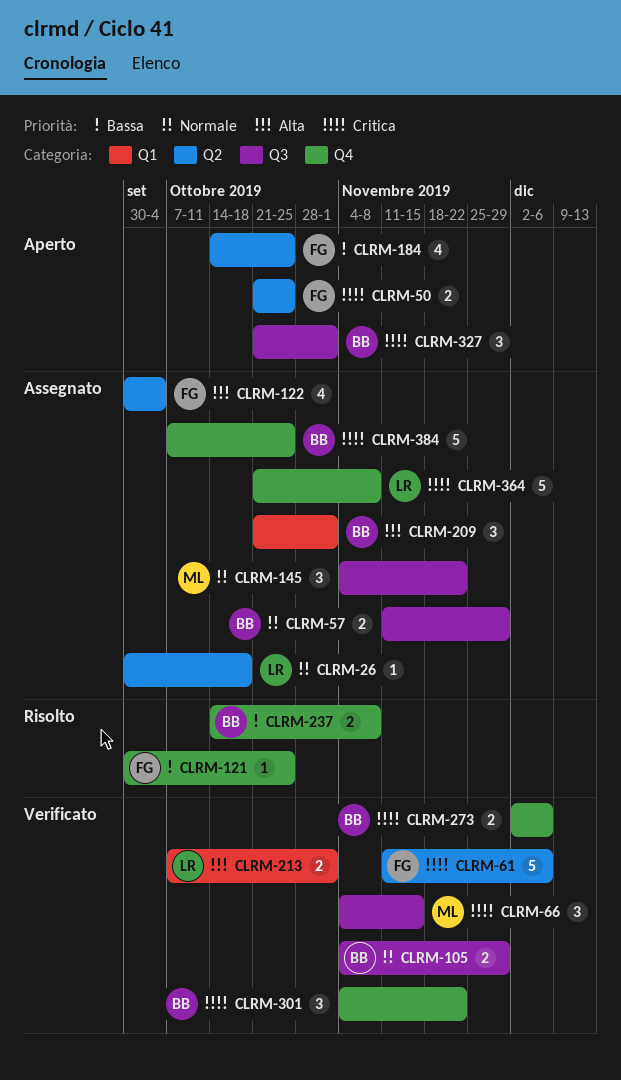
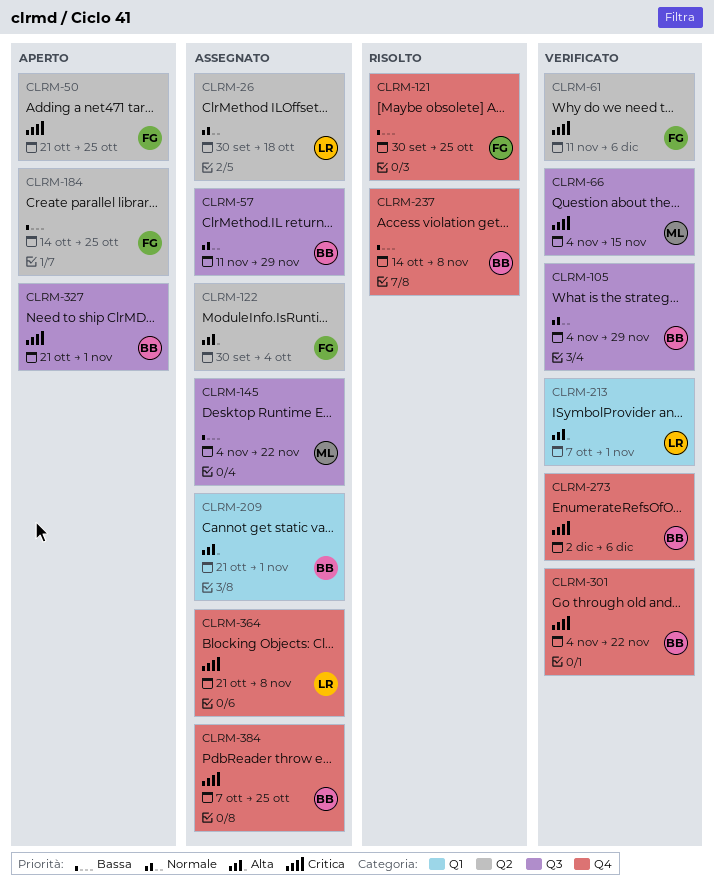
CLRM-145, priority: Normale -> Bassa

